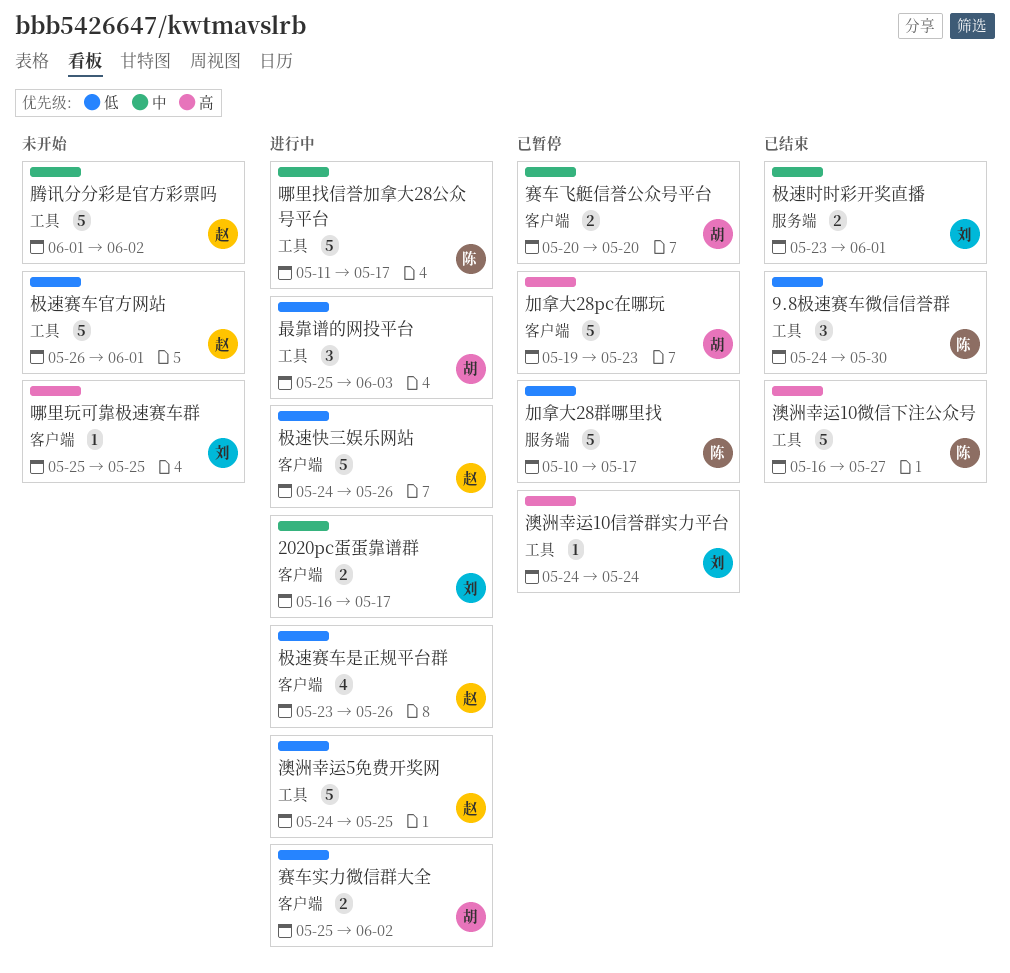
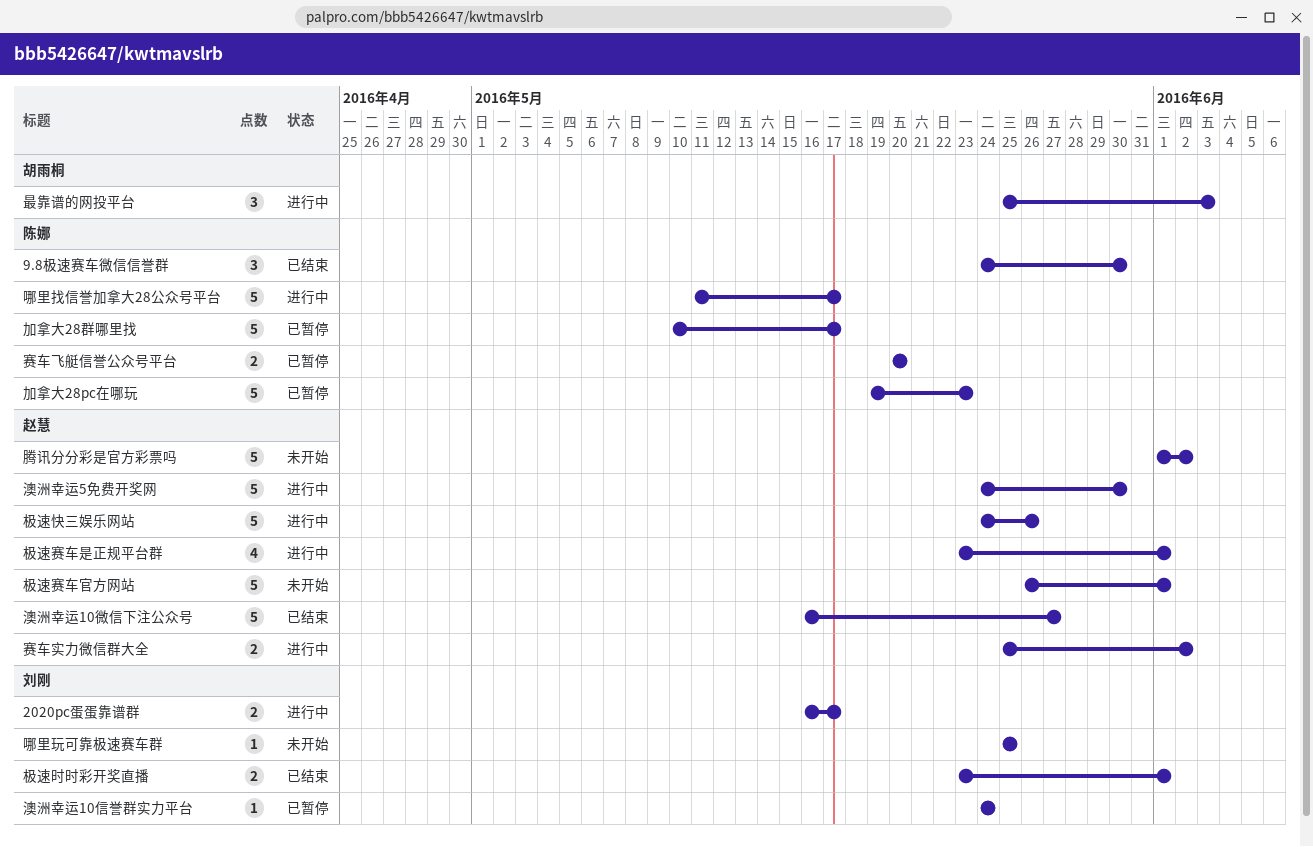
加拿大28pc在哪玩, owner: 胡雨桐 -> 陈娜
极速赛车是正规平台群, due: May 26 -> Jun 1
澳洲幸运10微信下注公众号, owner: 陈娜 -> 赵慧
澳洲幸运5免费开奖网, due: May 25 -> May 30
赛车实力微信群大全, owner: 胡雨桐 -> 赵慧
赛车飞艇信誉公众号平台, owner: 胡雨桐 -> 陈娜

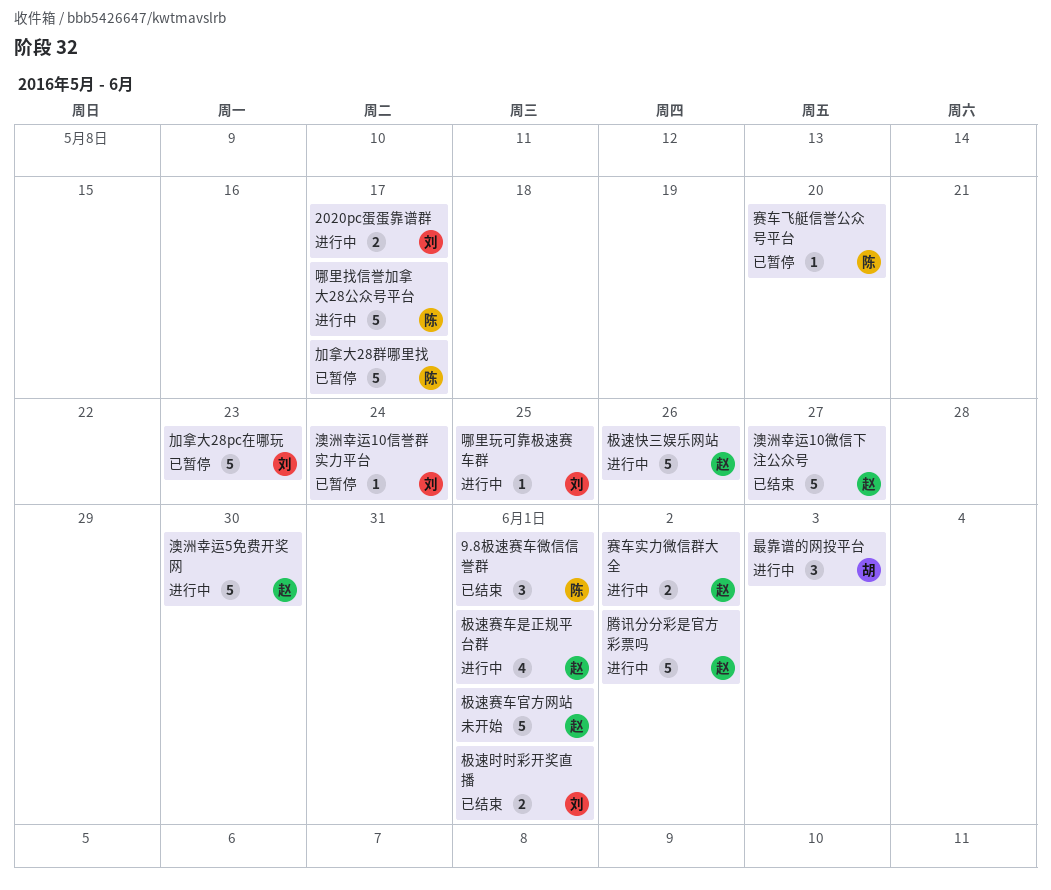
9.8极速赛车微信信誉群, due: May 30 -> Jun 1
加拿大28pc在哪玩, owner: 陈娜 -> 刘刚
哪里玩可靠极速赛车群, status: 未开始 -> 进行中
腾讯分分彩是官方彩票吗, status: 未开始 -> 进行中
赛车飞艇信誉公众号平台, estimate: 2 -> 1

